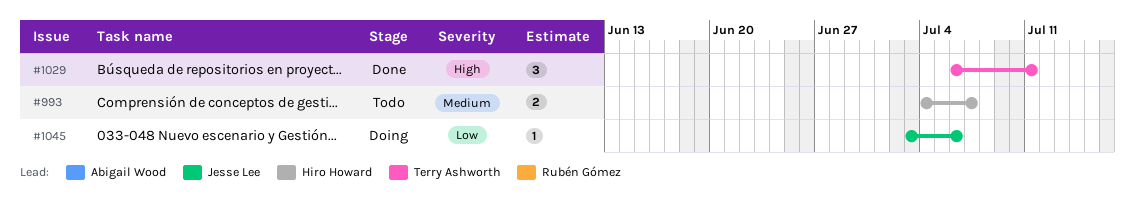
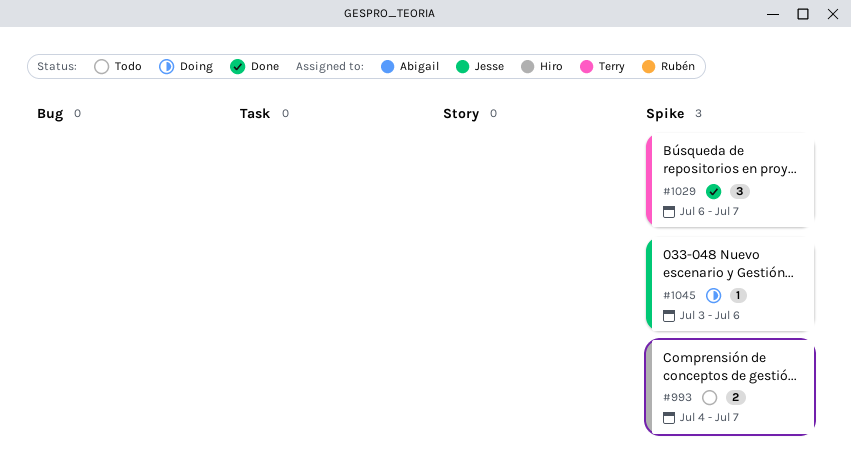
#1029, due: Jul 11 -> Jul 7

